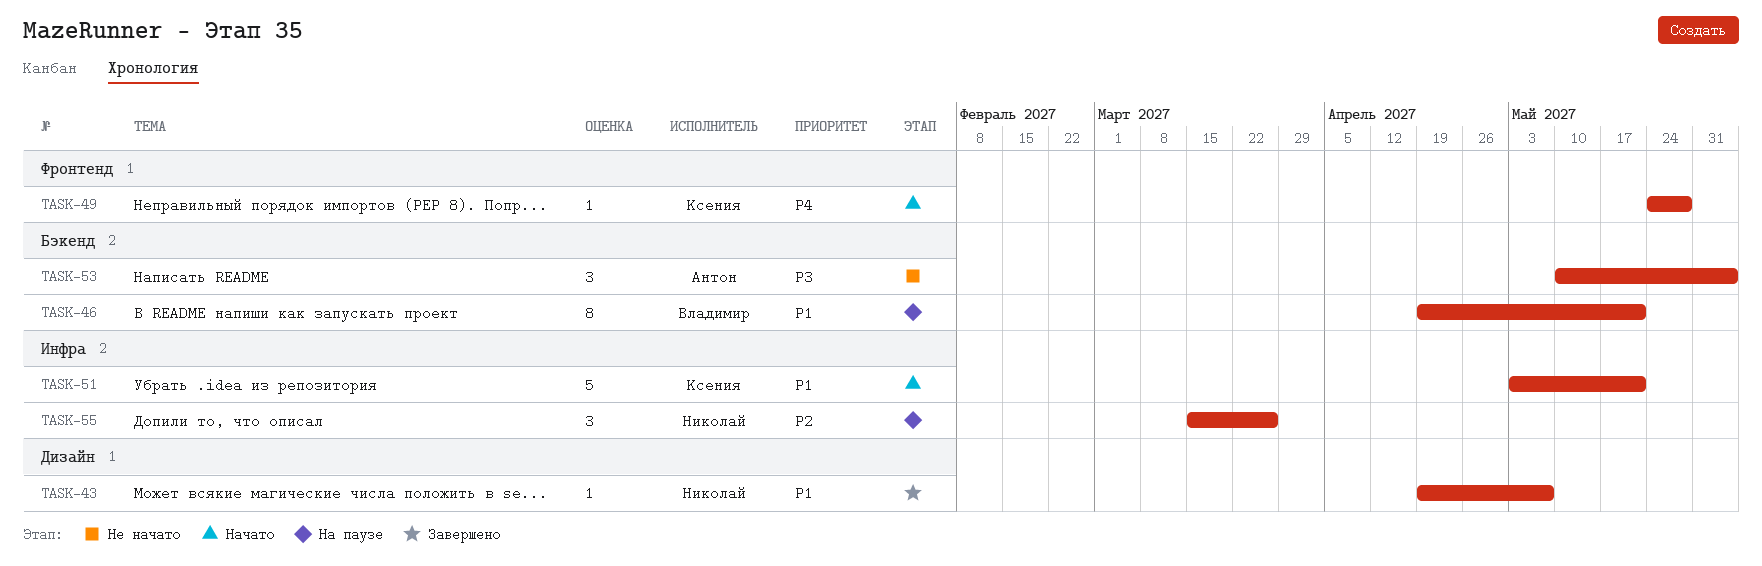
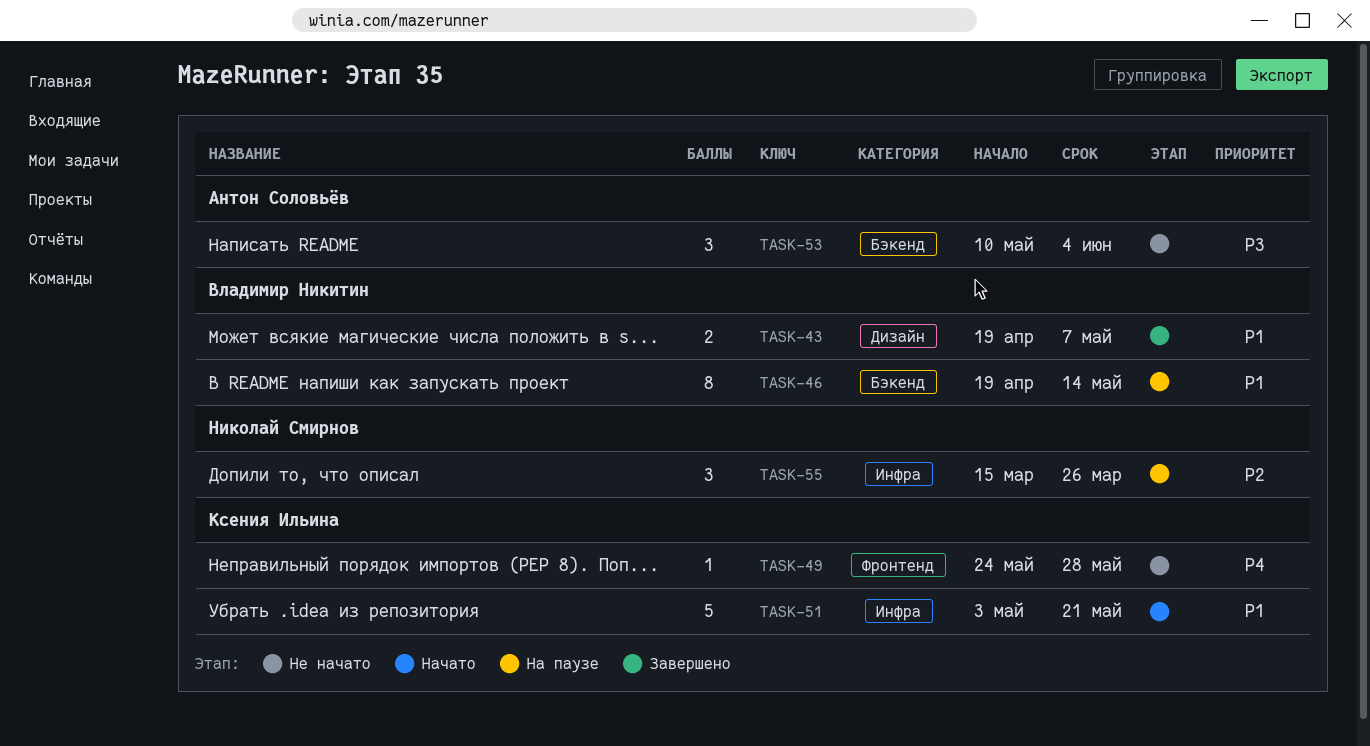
TASK-43, owner: Николай Смирнов -> Владимир Никитин
TASK-43, estimate: 1 -> 2
TASK-46, due: May 21 -> May 14
TASK-49, status: Начато -> Не начато

